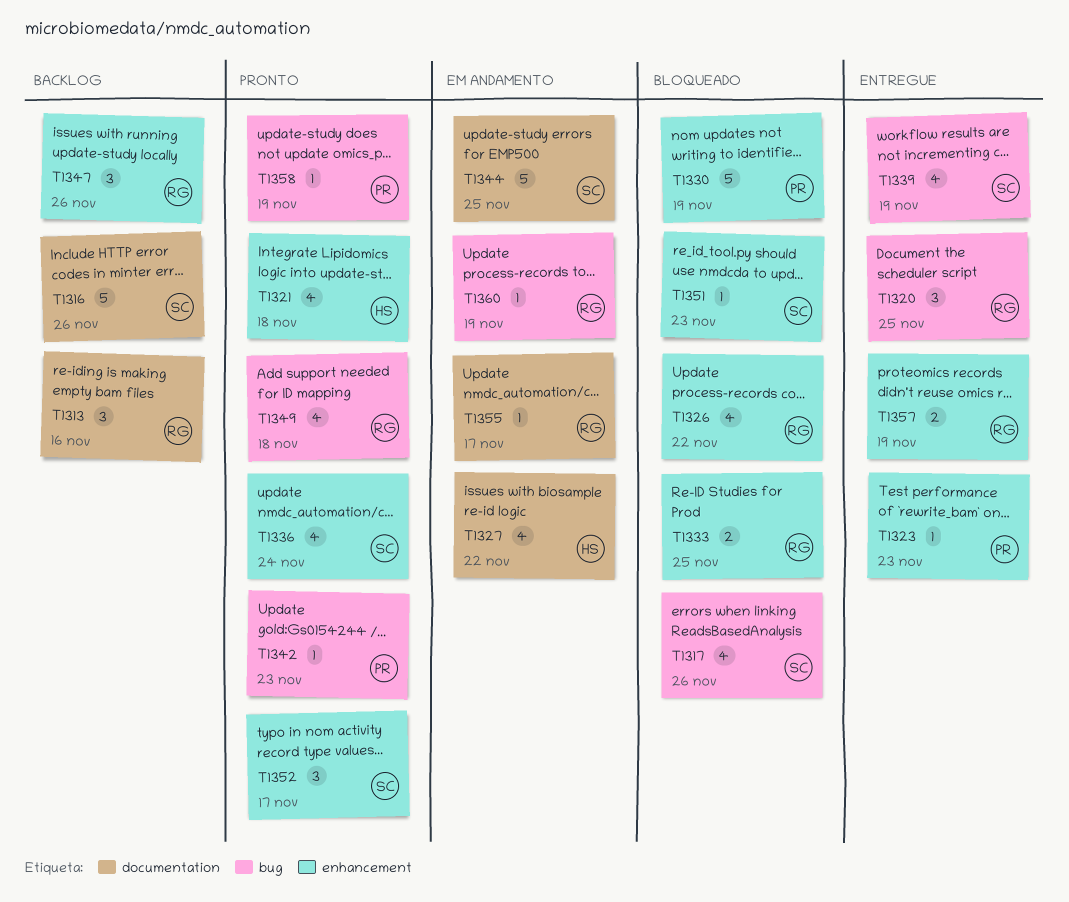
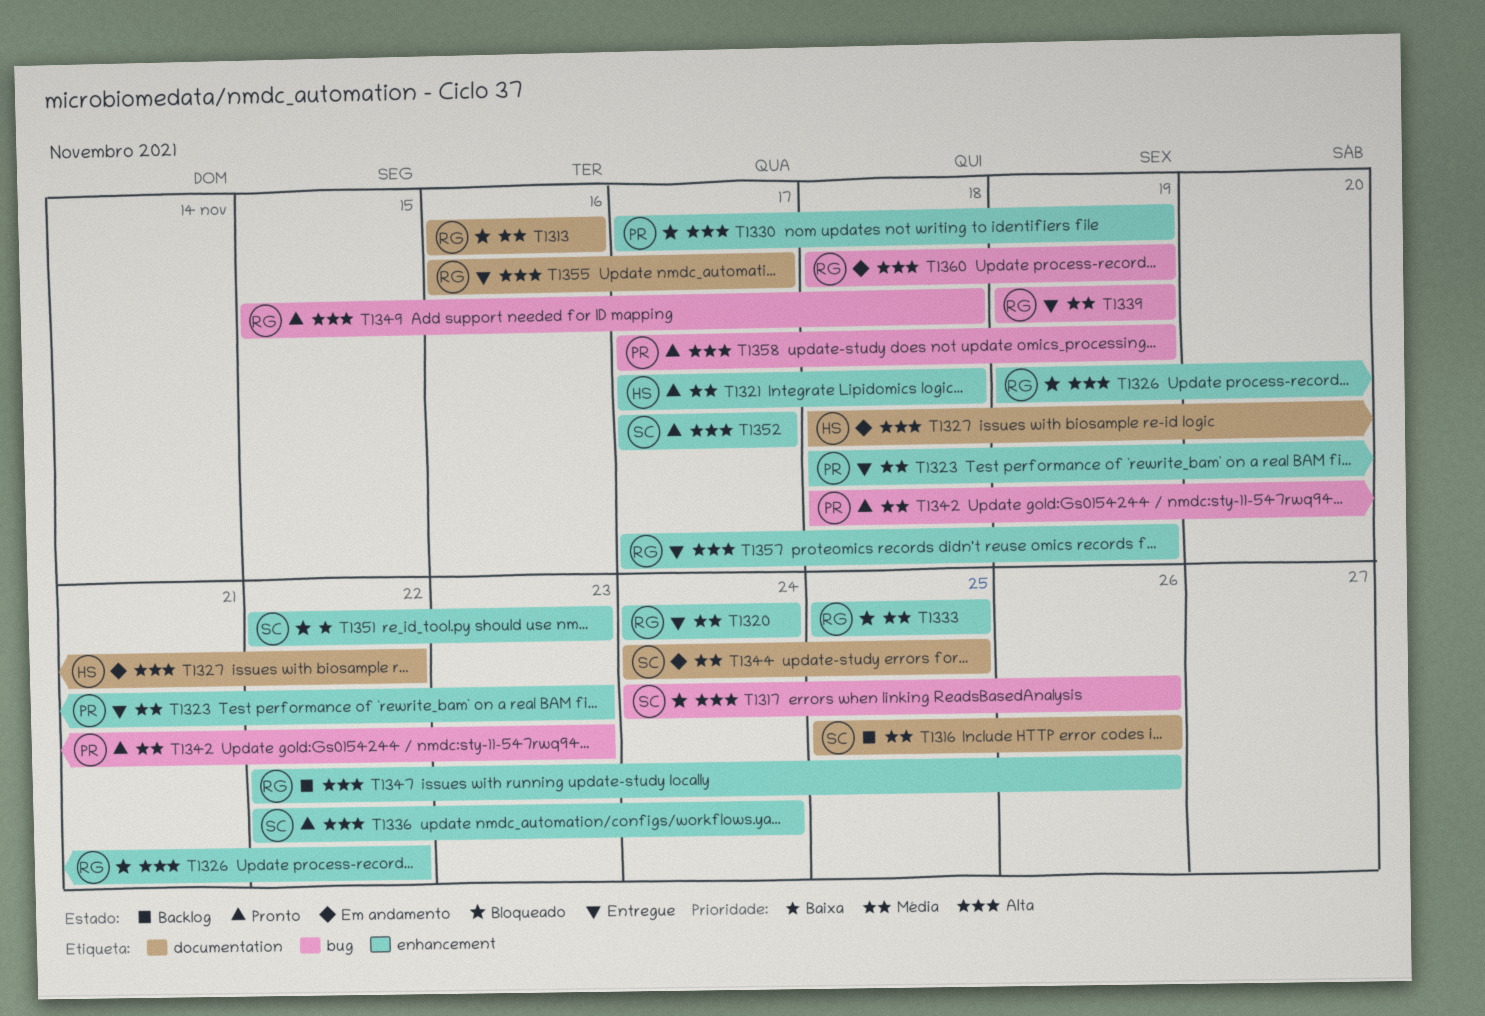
T1313, status: Backlog -> Bloqueado
T1320, label: bug -> enhancement
T1320, due: Nov 25 -> Nov 24
T1339, owner: SC -> RG
T1355, status: Em andamento -> Entregue

